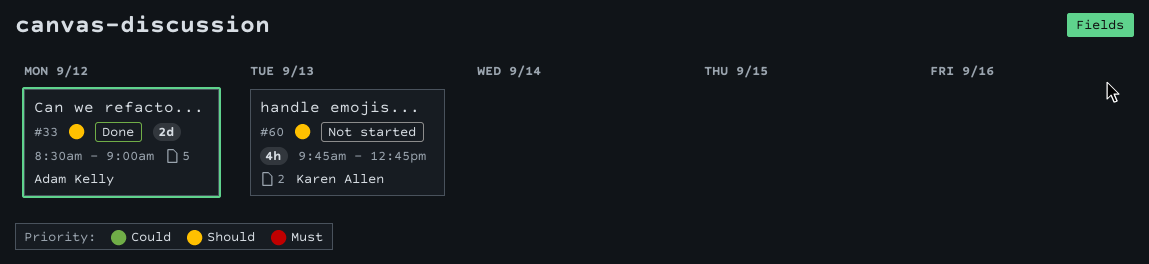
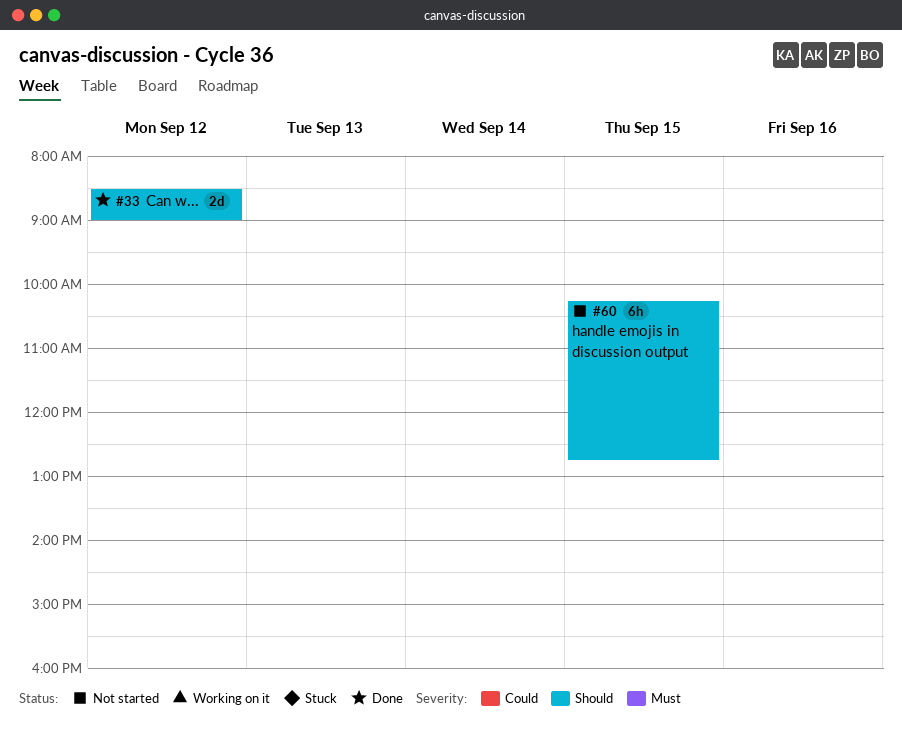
#60, estimate: 4h -> 6h
#60, day: Sep 13 -> Sep 15
#60, begins: 09:45 -> 10:15

